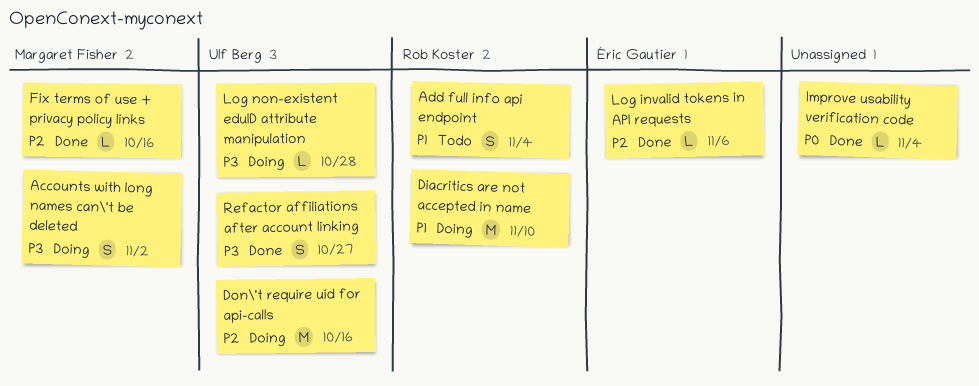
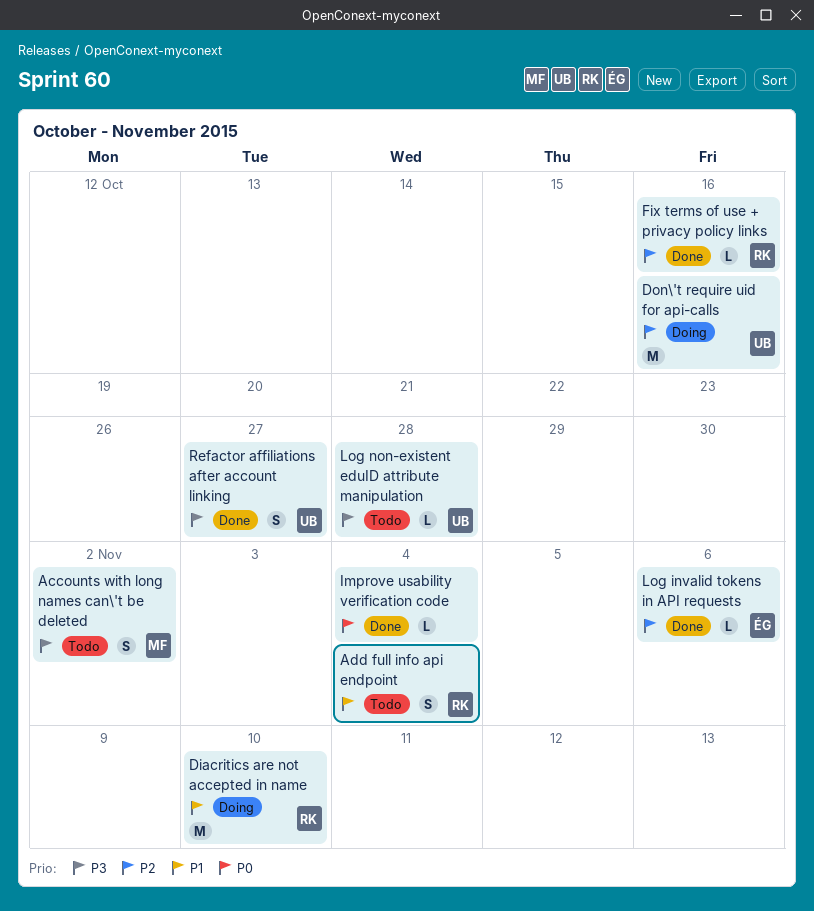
Accounts with long names can\'t be deleted, status: Doing -> Todo
Fix terms of use + privacy policy links, owner: Margaret Fisher -> Rob Koster
Log non-existent eduID attribute manipulation, status: Doing -> Todo

